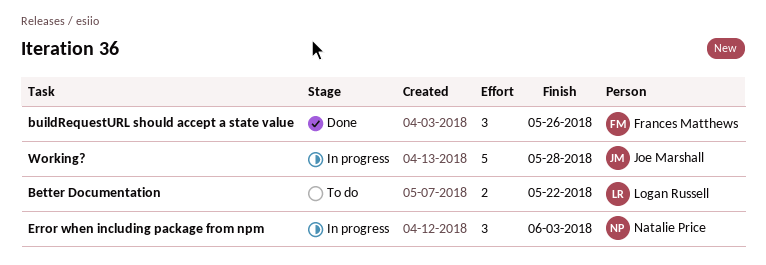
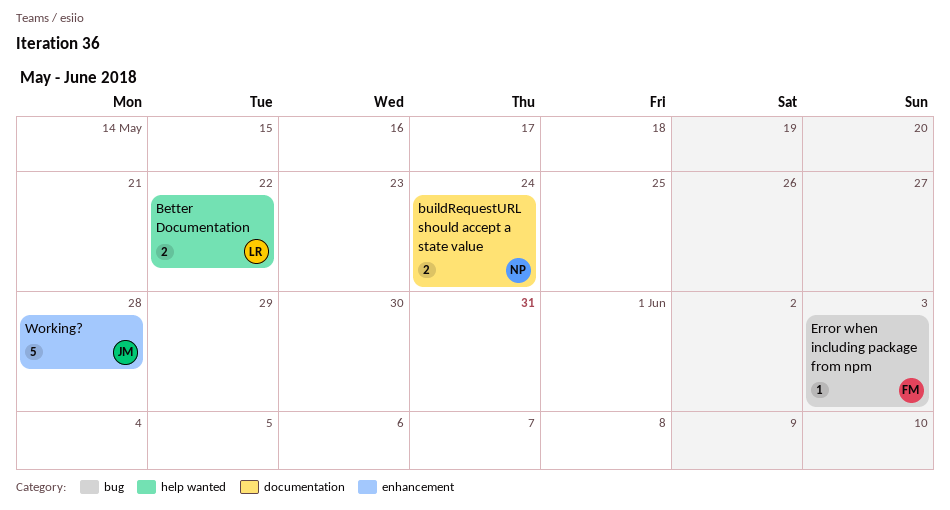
buildRequestURL should accept a state value, owner: Frances Matthews -> Natalie Price
buildRequestURL should accept a state value, estimate: 3 -> 2
buildRequestURL should accept a state value, due: May 26 -> May 24
Error when including package from npm, owner: Natalie Price -> Frances Matthews
Error when including package from npm, estimate: 3 -> 1

